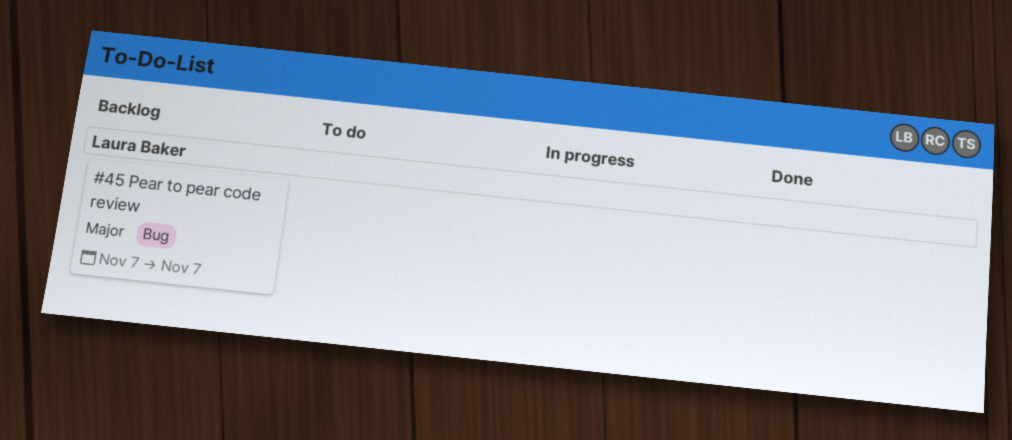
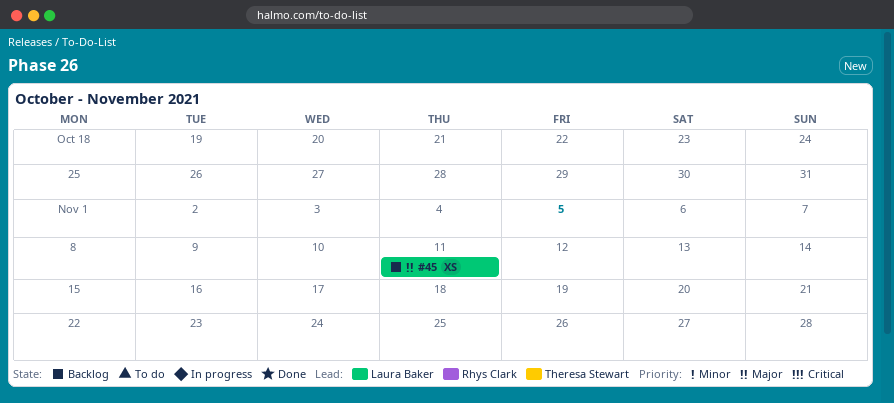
#45, start: Nov 7 -> Nov 11
#45, due: Nov 7 -> Nov 11

